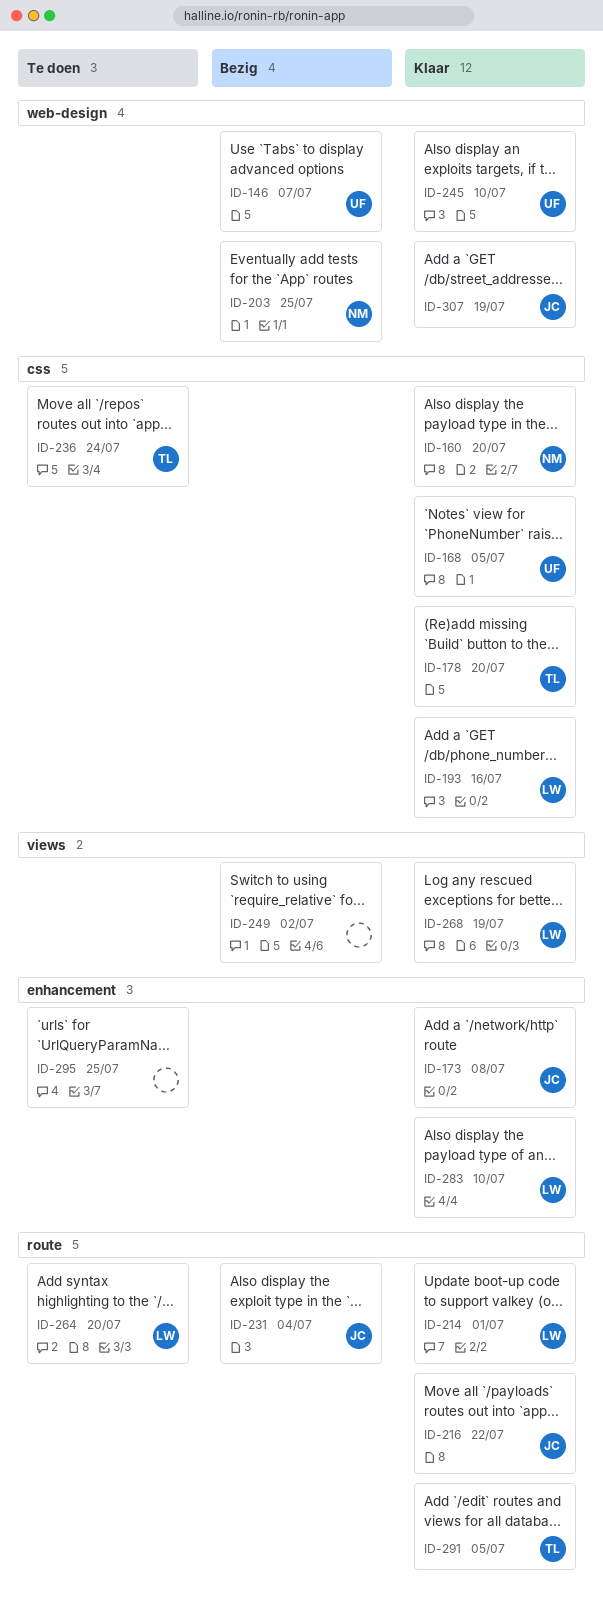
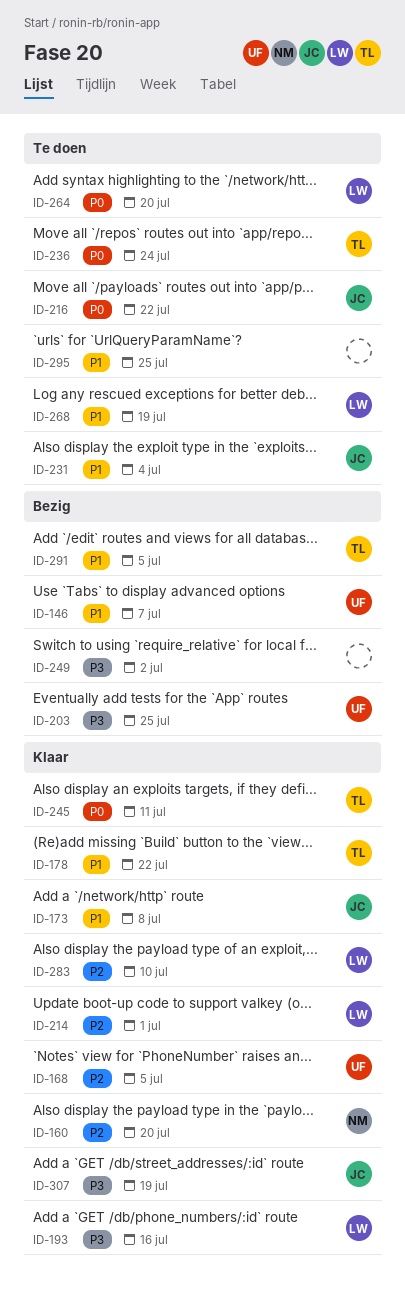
ID-178, due: Jul 20 -> Jul 22
ID-203, owner: NM -> UF
ID-216, status: Klaar -> Te doen
ID-231, status: Bezig -> Te doen
ID-245, owner: UF -> TL
ID-245, due: Jul 10 -> Jul 11
ID-268, status: Klaar -> Te doen
ID-291, status: Klaar -> Bezig

